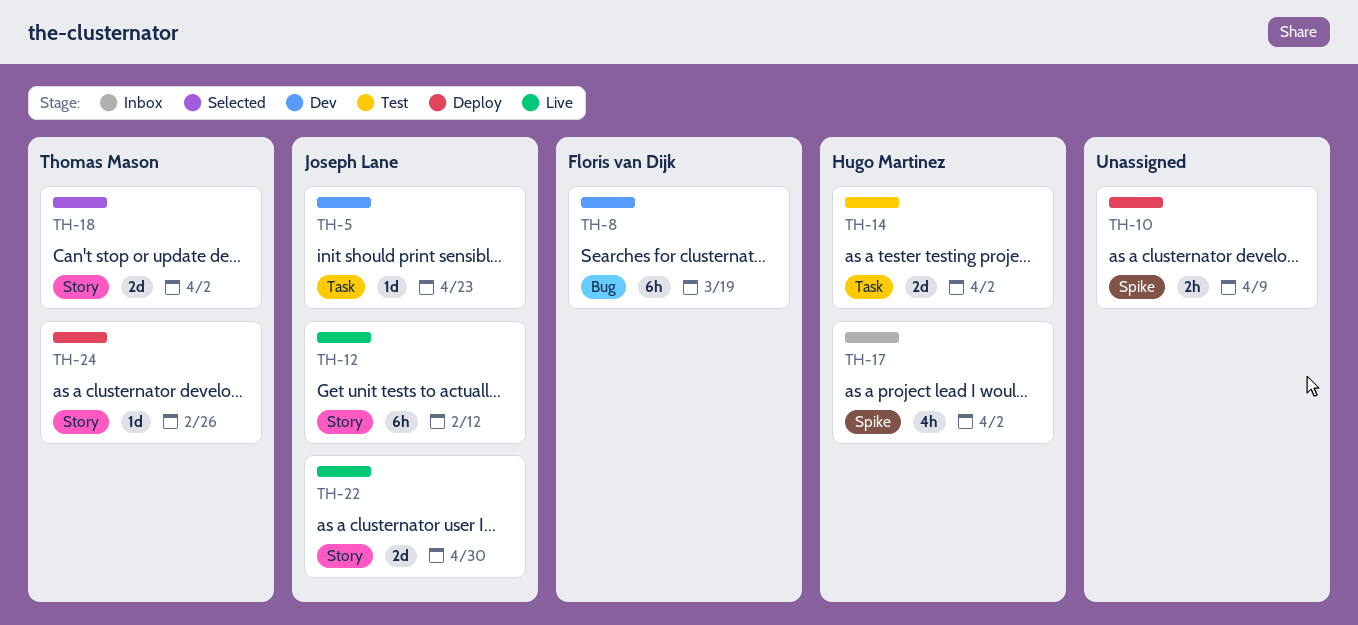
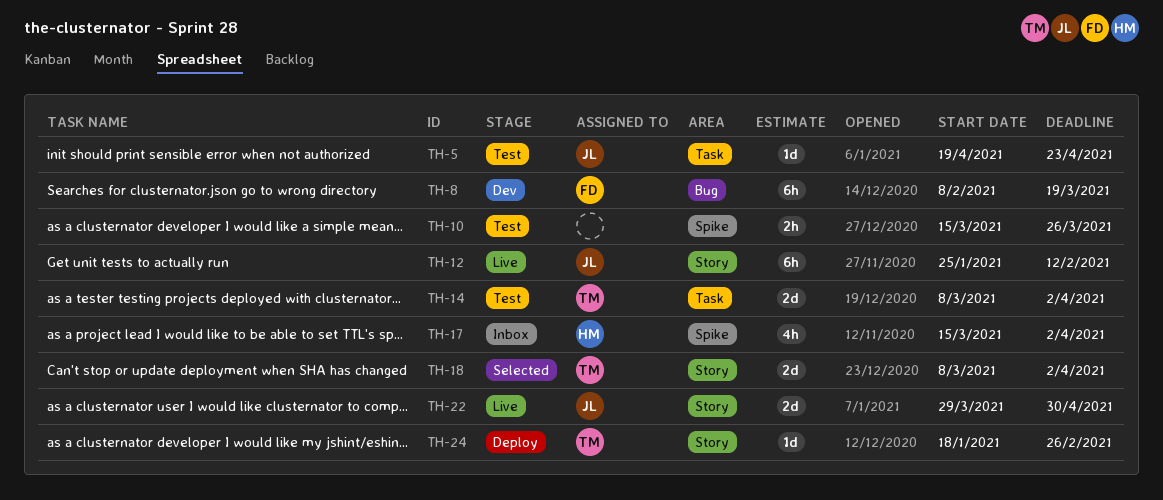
TH-5, status: Dev -> Test
TH-10, status: Deploy -> Test
TH-10, due: Apr 9 -> Mar 26
TH-14, owner: Hugo Martinez -> Thomas Mason

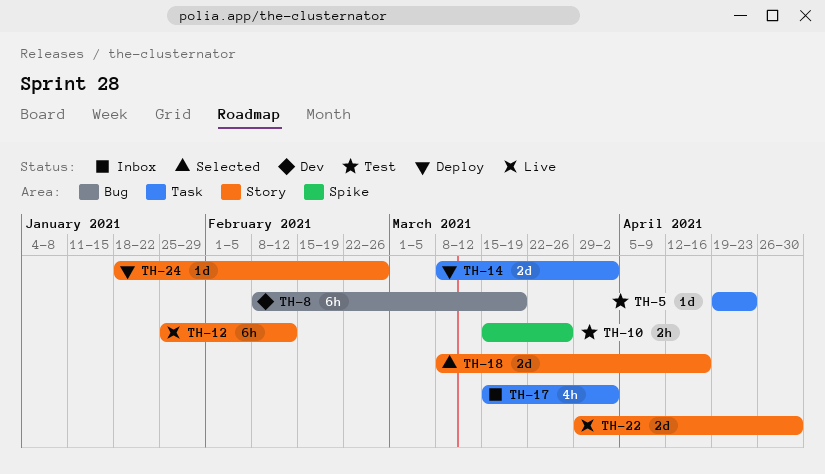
TH-14, status: Test -> Deploy
TH-17, label: Spike -> Task
TH-18, due: Apr 2 -> Apr 16

